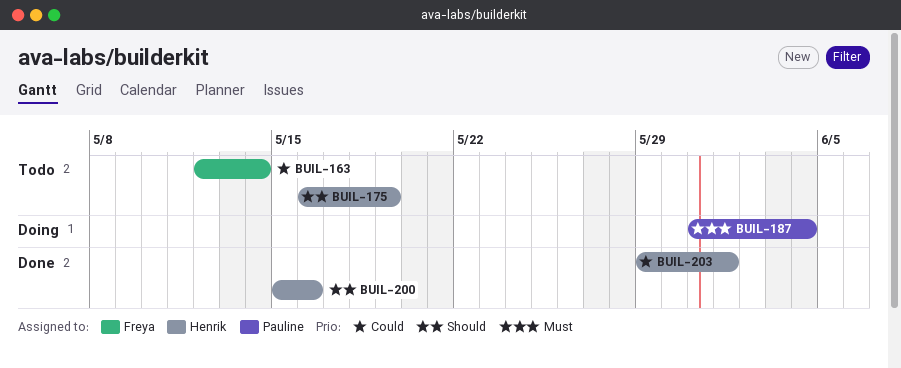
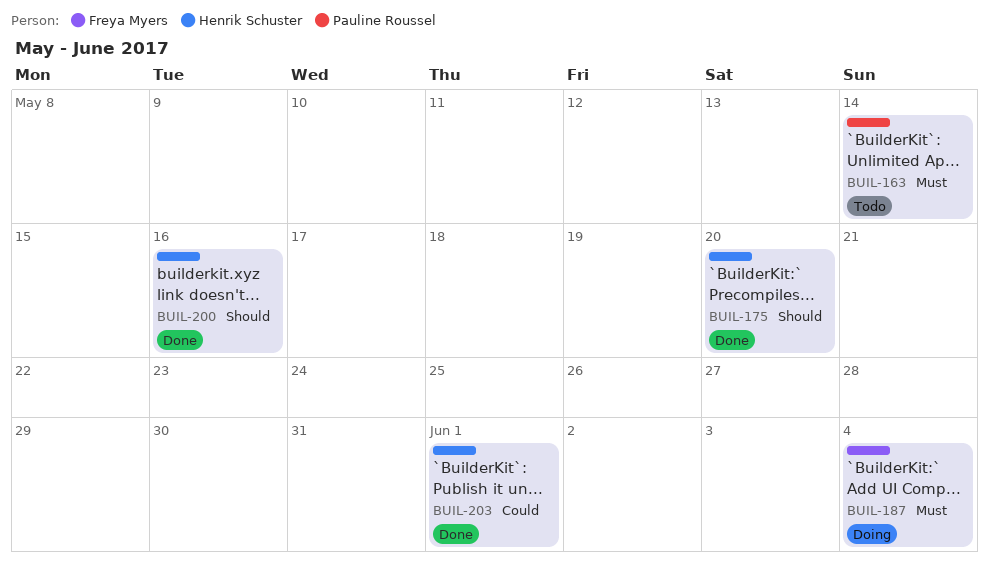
BUIL-163, owner: Freya Myers -> Pauline Roussel
BUIL-163, priority: Could -> Must
BUIL-175, status: Todo -> Done
BUIL-175, due: May 19 -> May 20
BUIL-187, owner: Pauline Roussel -> Freya Myers

